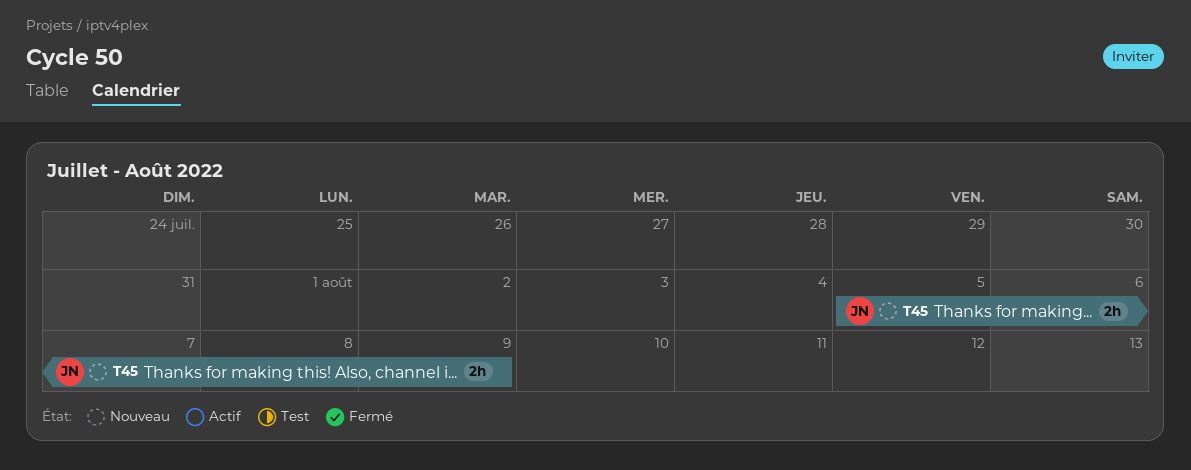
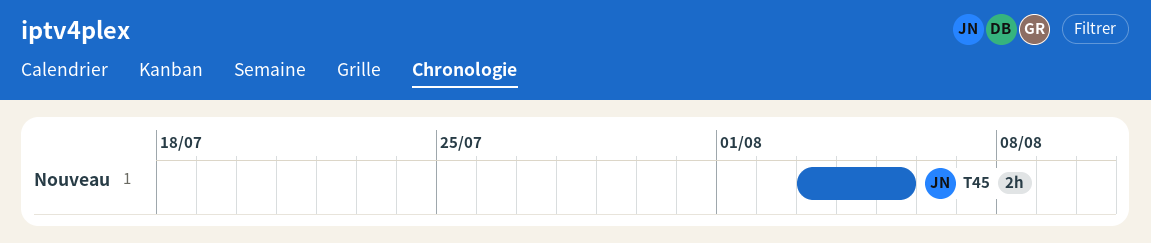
T45, start: Aug 5 -> Aug 3
T45, due: Aug 9 -> Aug 5

